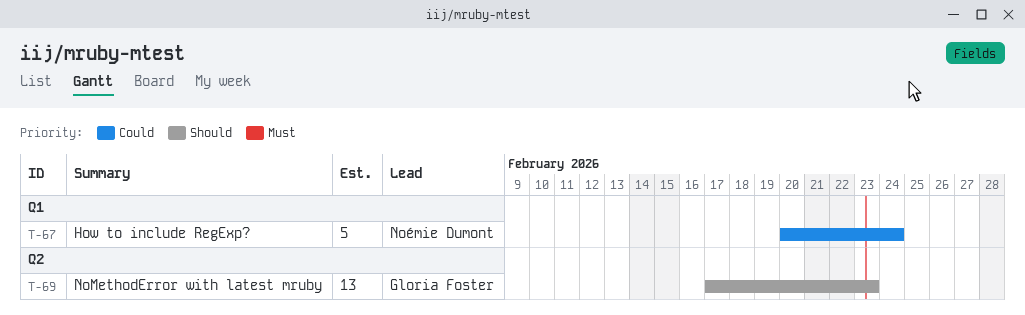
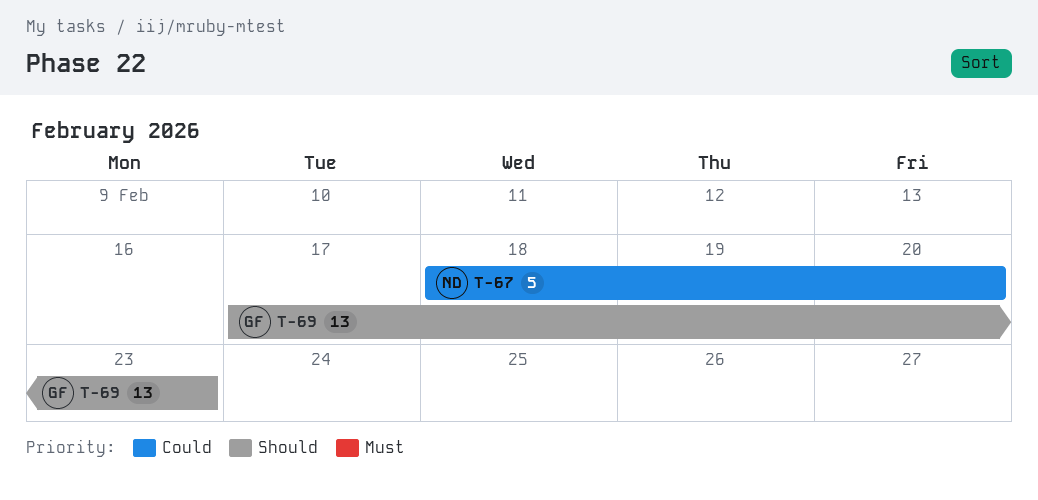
T-67, start: Feb 20 -> Feb 18
T-67, due: Feb 24 -> Feb 20

